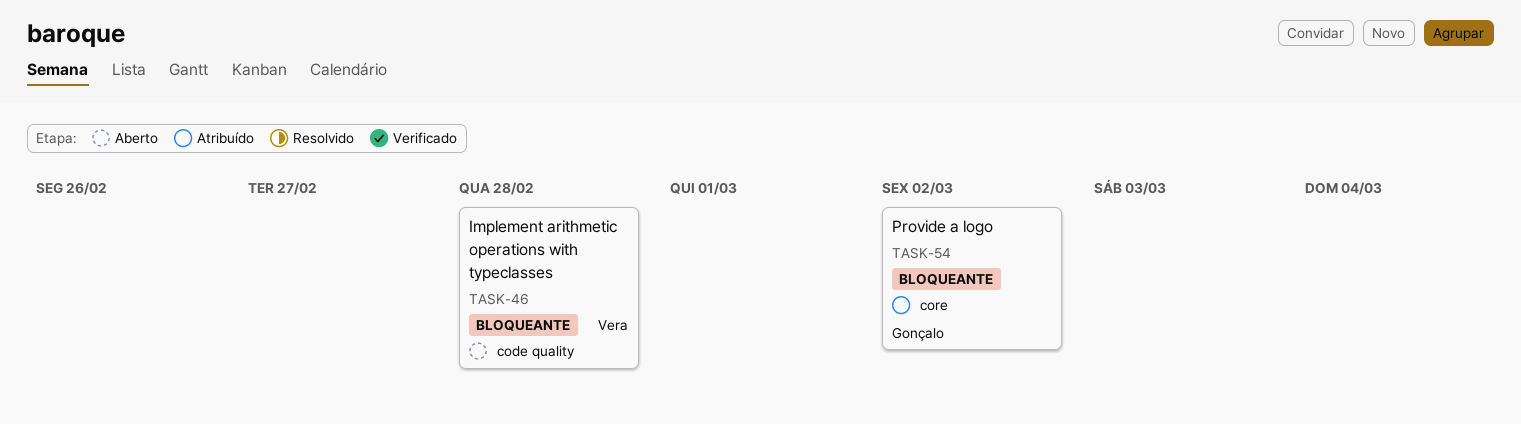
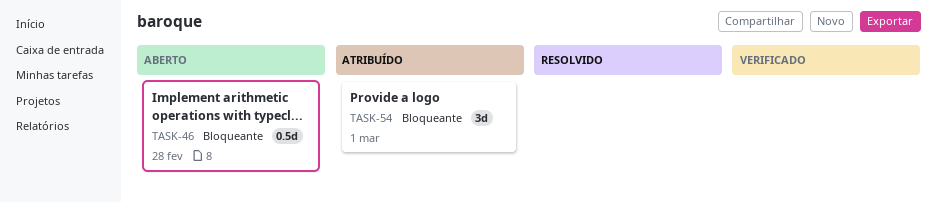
TASK-54, due: Mar 2 -> Mar 1

